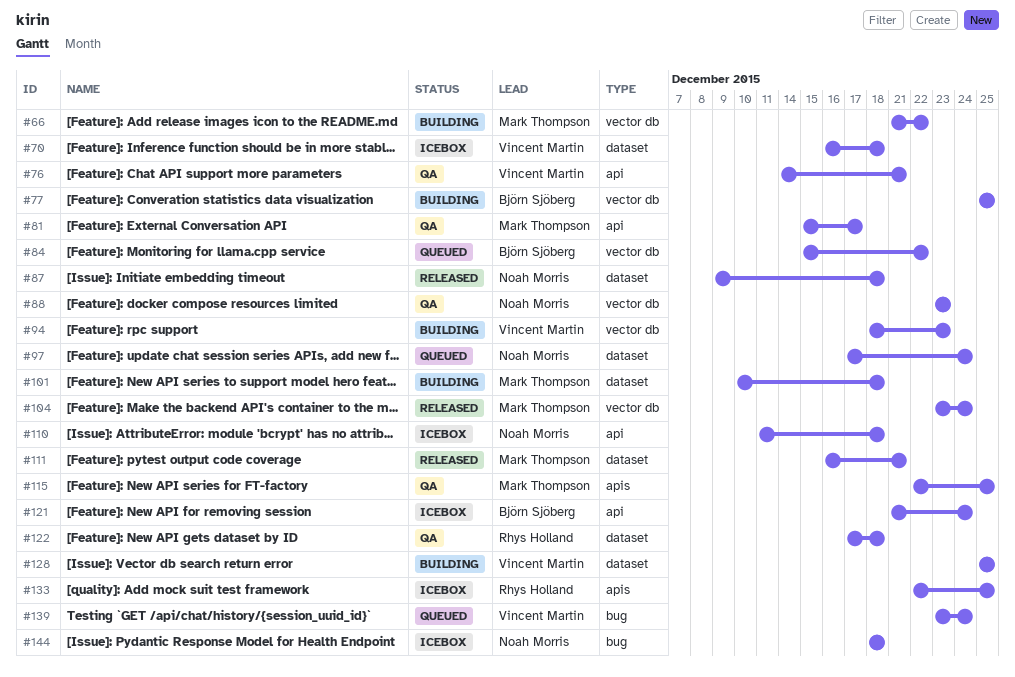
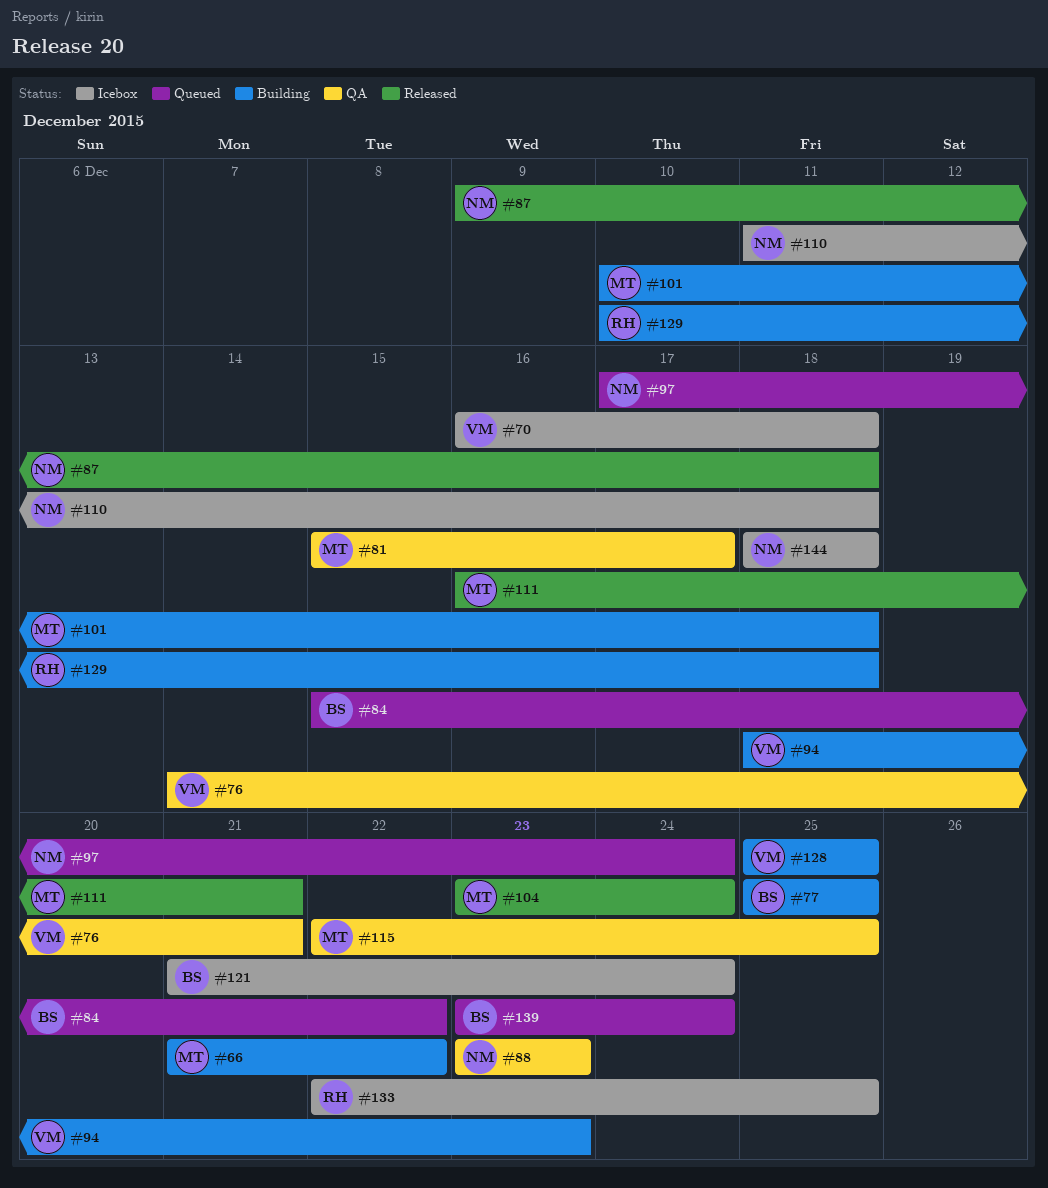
#122: present -> none
#129: none -> present
#139, owner: Vincent Martin -> Björn Sjöberg

